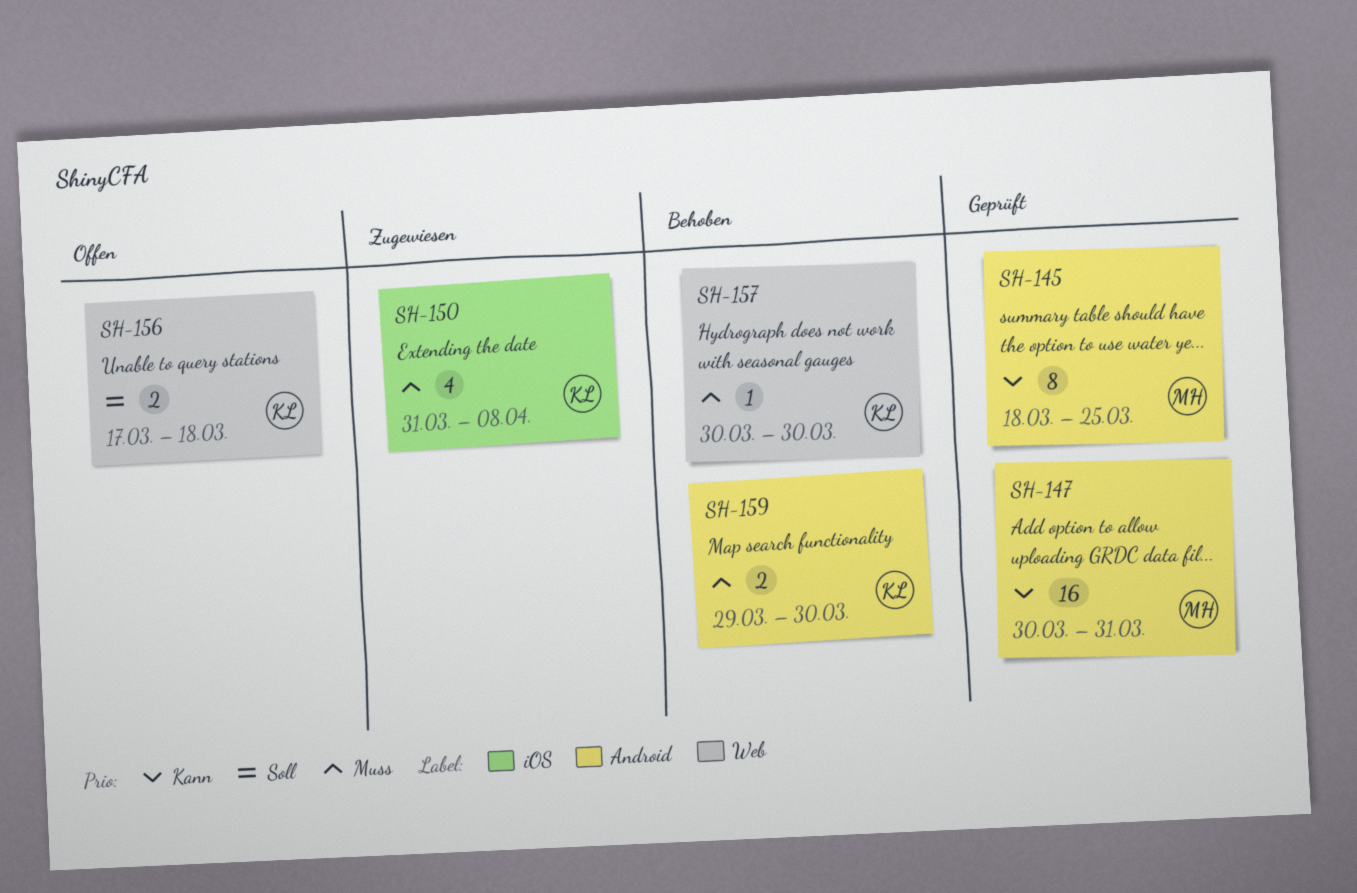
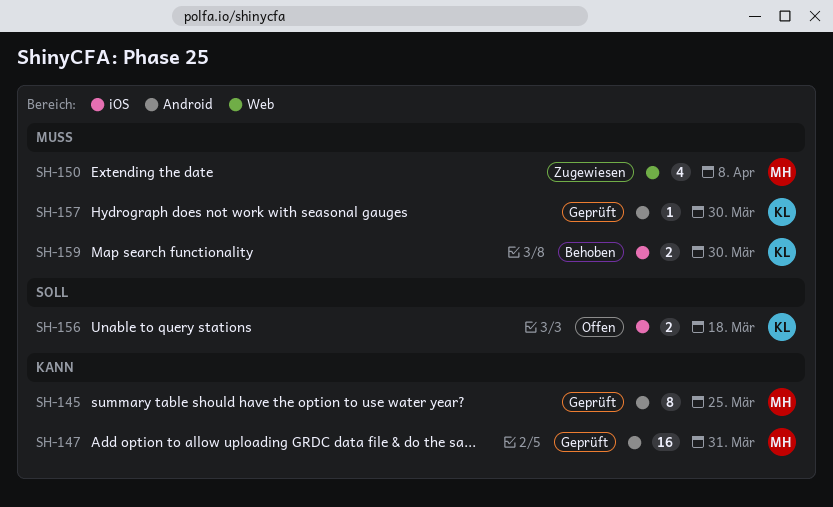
SH-150, owner: KL -> MH
SH-150, label: iOS -> Web
SH-156, label: Web -> iOS
SH-157, status: Behoben -> Geprüft
SH-157, label: Web -> Android
SH-159, label: Android -> iOS

